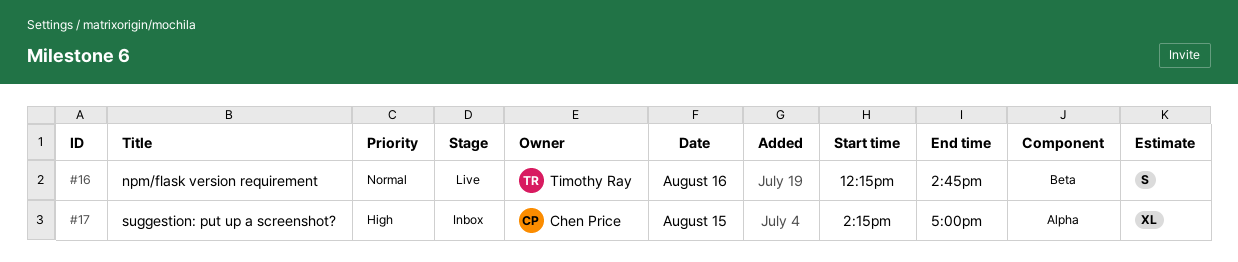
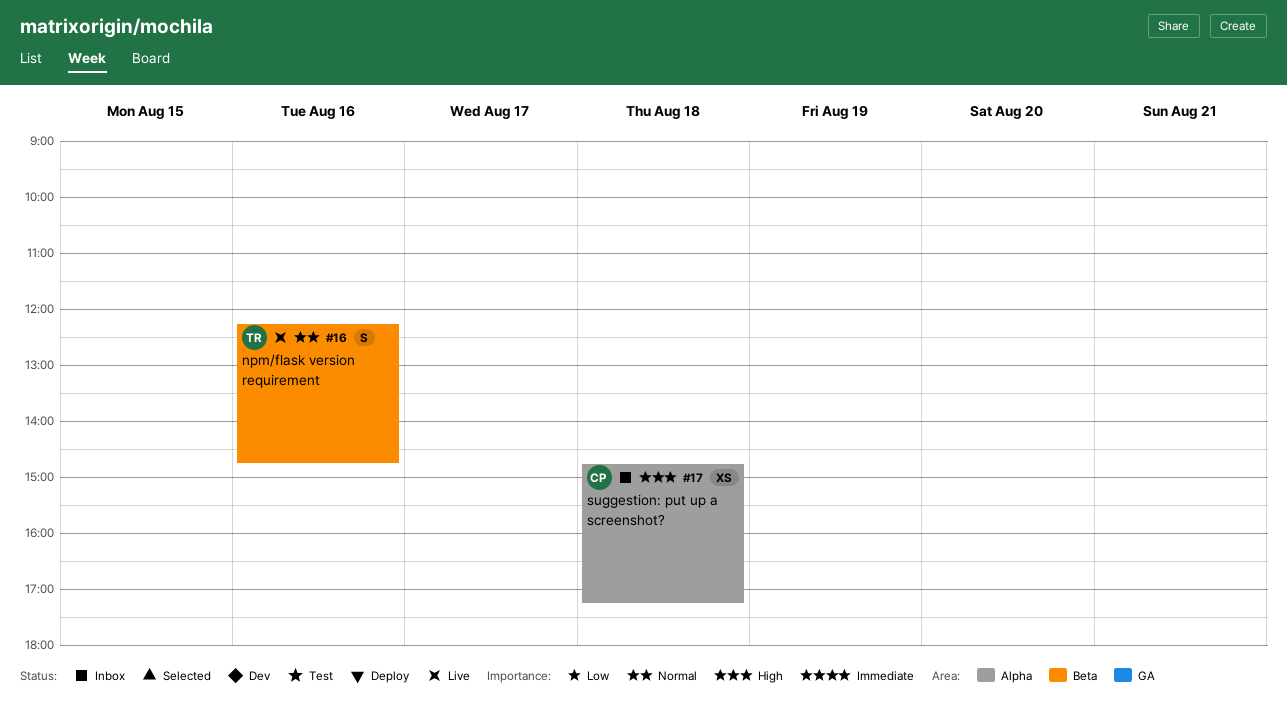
#17, estimate: XL -> XS
#17, day: Aug 15 -> Aug 18
#17, begins: 14:15 -> 14:45
#17, ends: 17:00 -> 17:15

